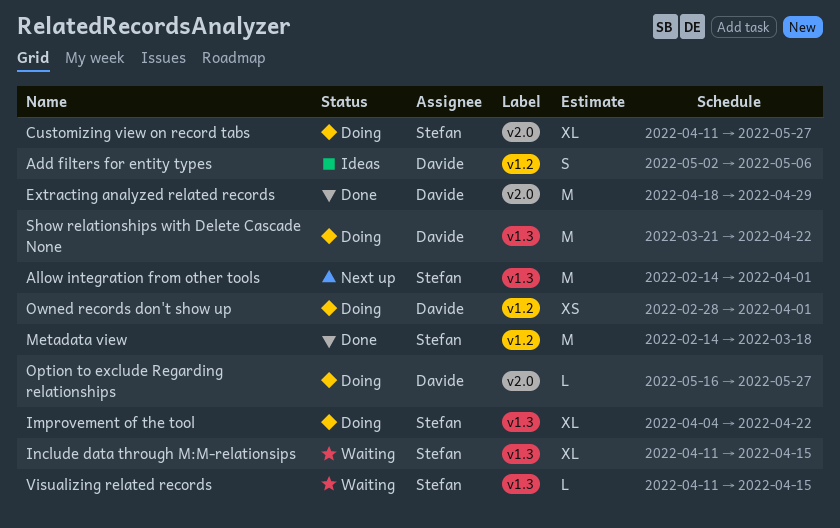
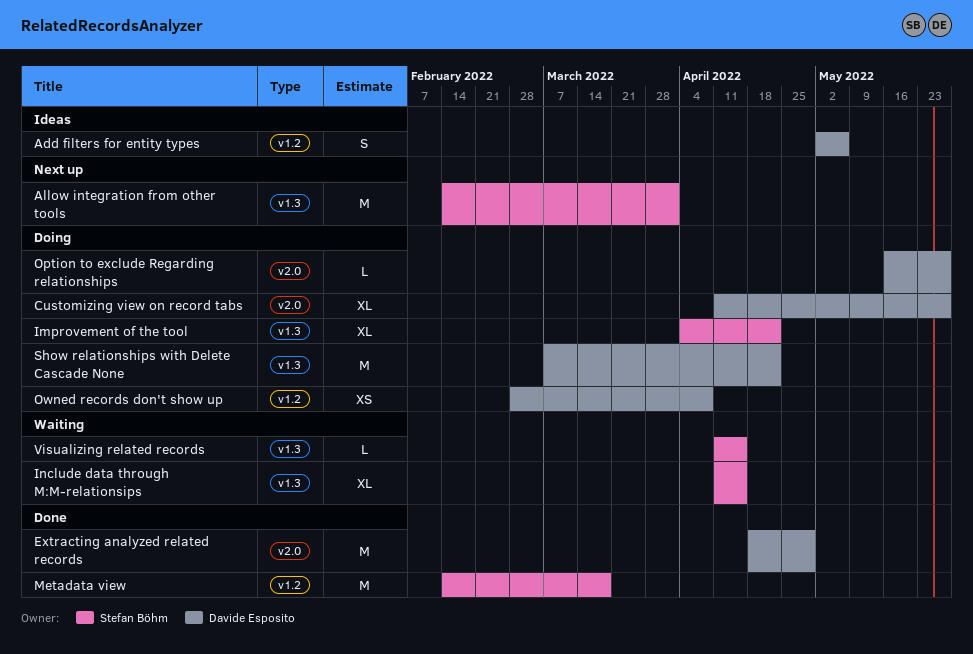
Customizing view on record tabs, owner: Stefan Böhm -> Davide Esposito
Owned records don't show up, due: Apr 1 -> Apr 8
Show relationships with Delete Cascade None, start: Mar 21 -> Mar 7

